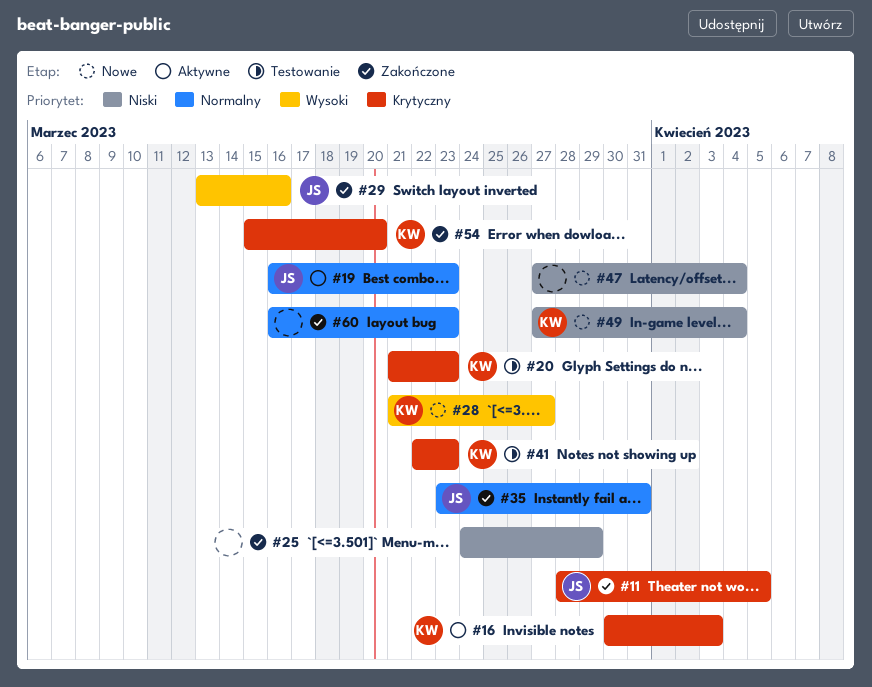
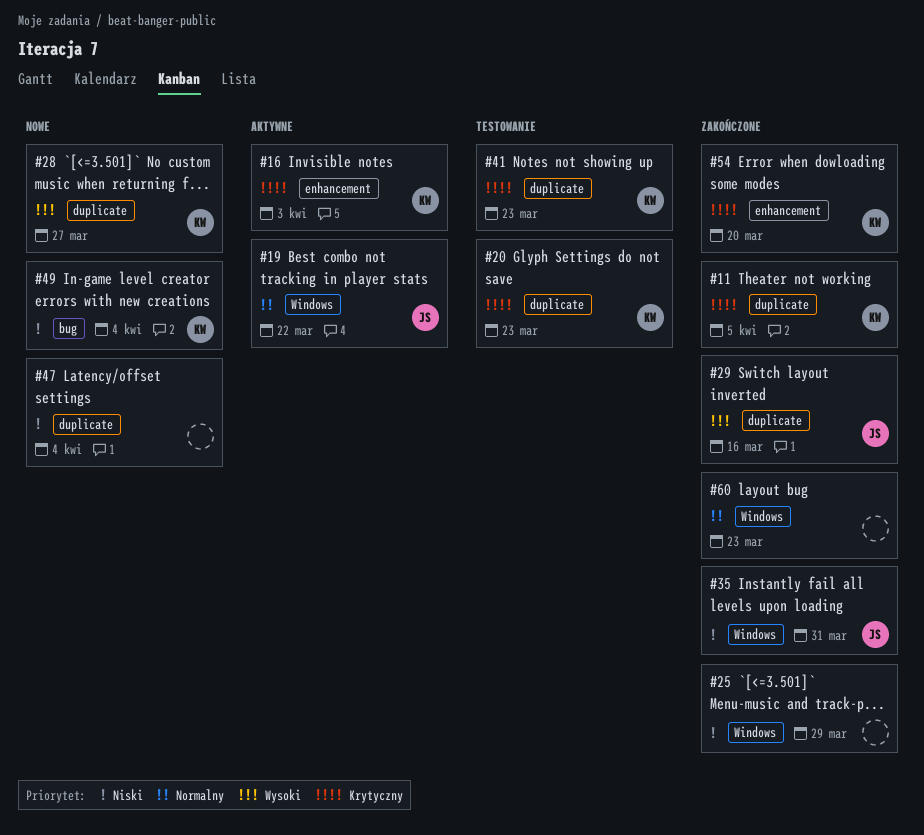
#11, owner: JS -> KW
#19, due: Mar 23 -> Mar 22
#35, priority: Normalny -> Niski

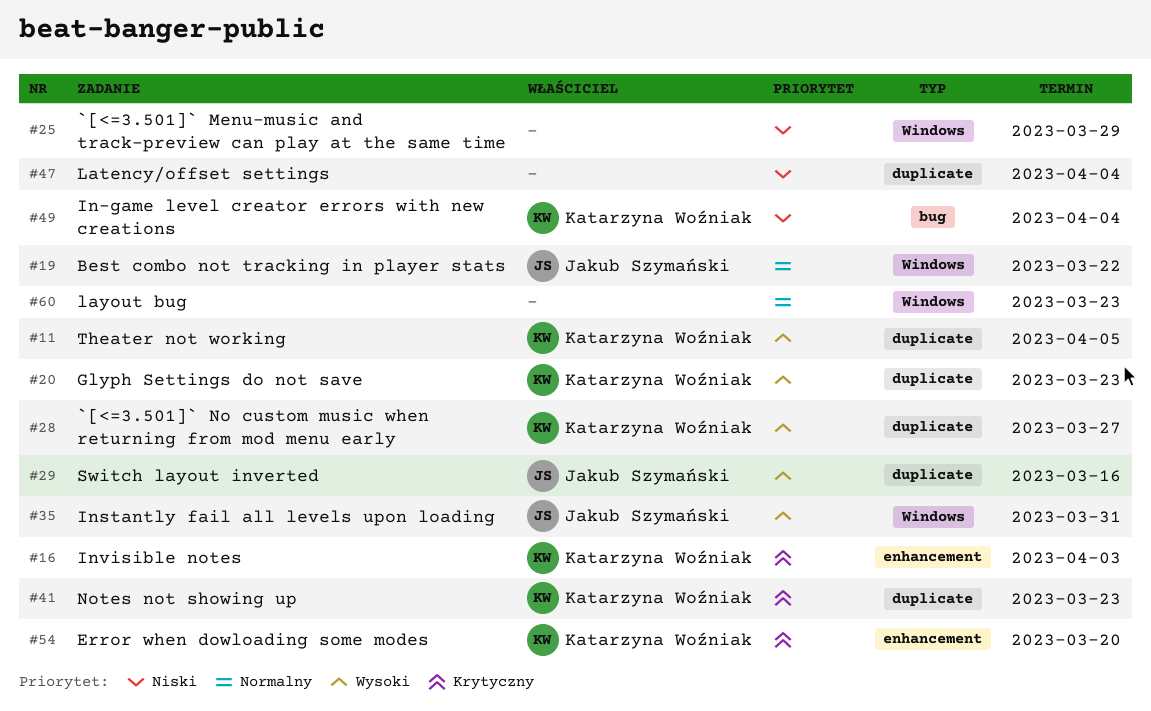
#11, priority: Krytyczny -> Wysoki
#20, priority: Krytyczny -> Wysoki
#35, priority: Niski -> Wysoki

